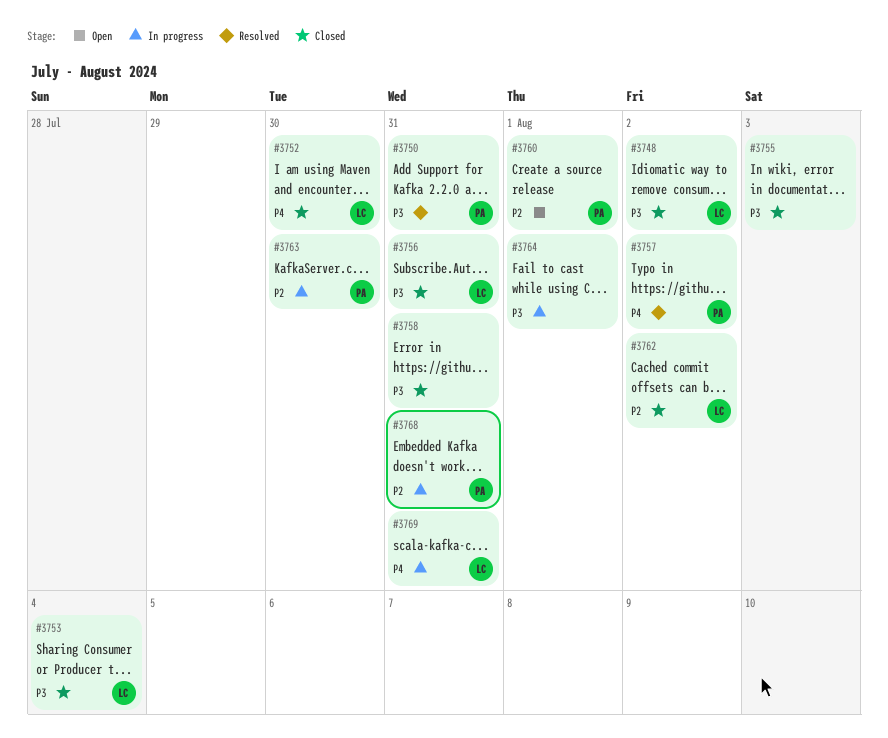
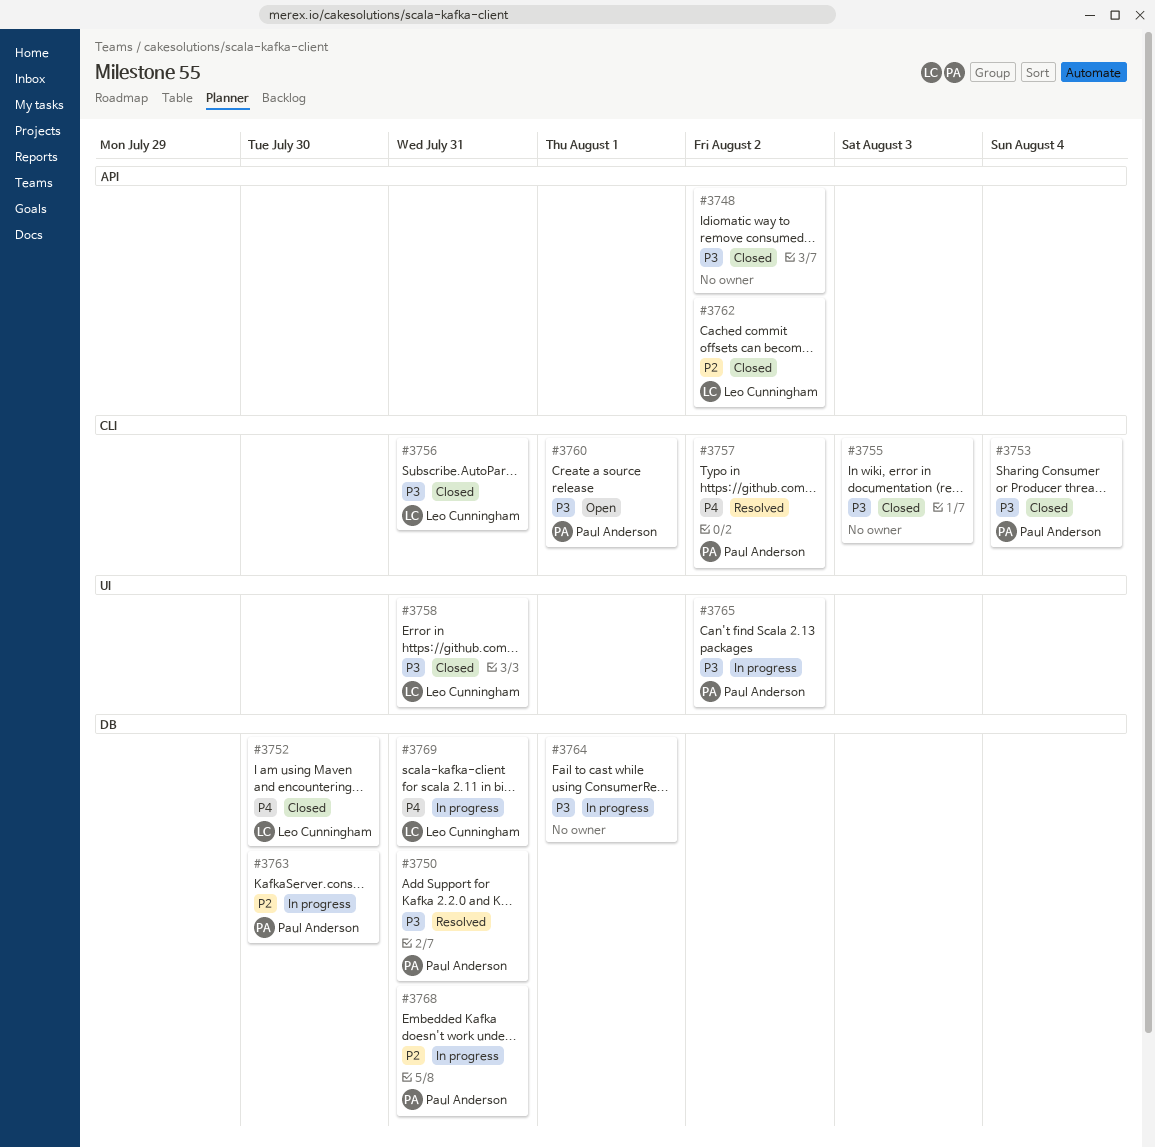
#3748, owner: Leo Cunningham -> none
#3753, owner: Leo Cunningham -> Paul Anderson
#3758, owner: none -> Leo Cunningham
#3760, priority: P2 -> P3
#3765: none -> present

